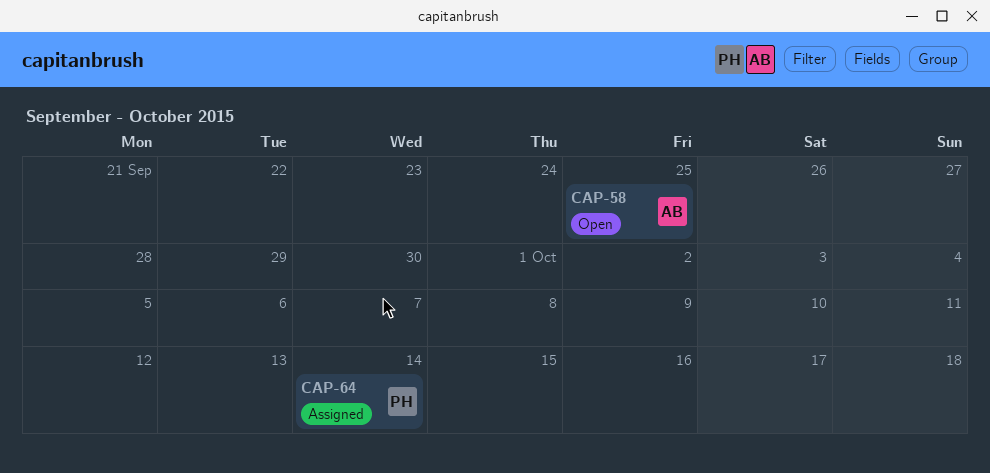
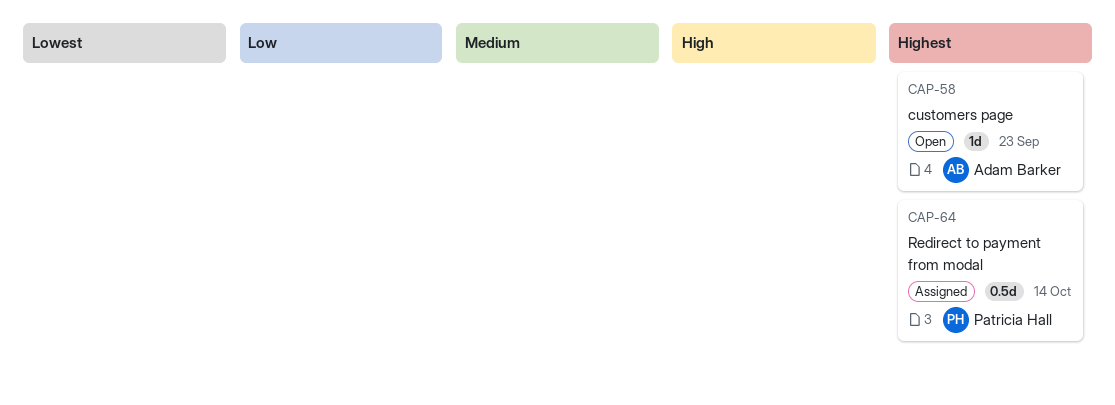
CAP-58, due: Sep 25 -> Sep 23

